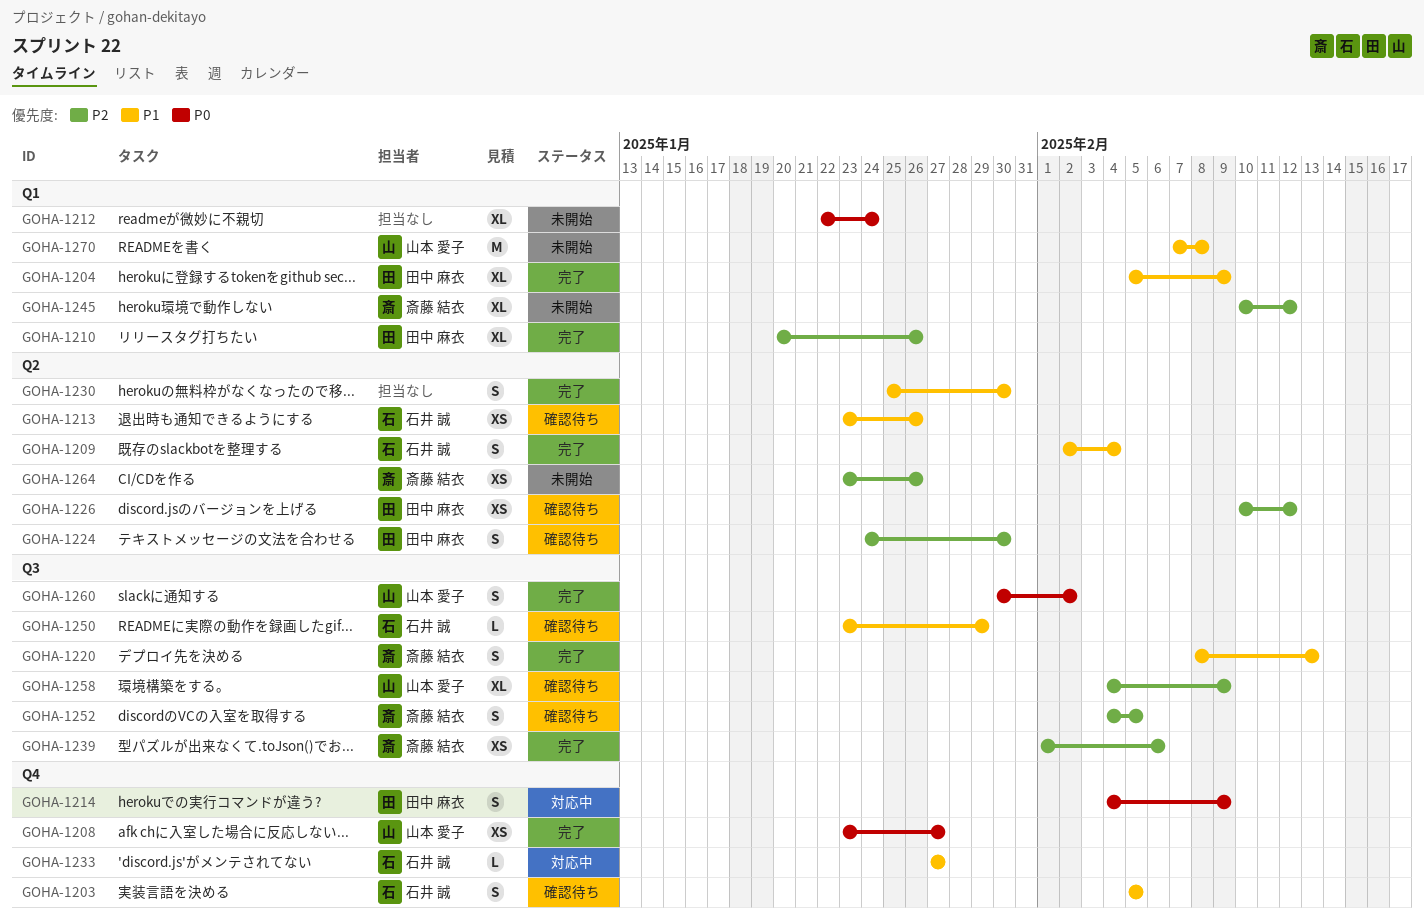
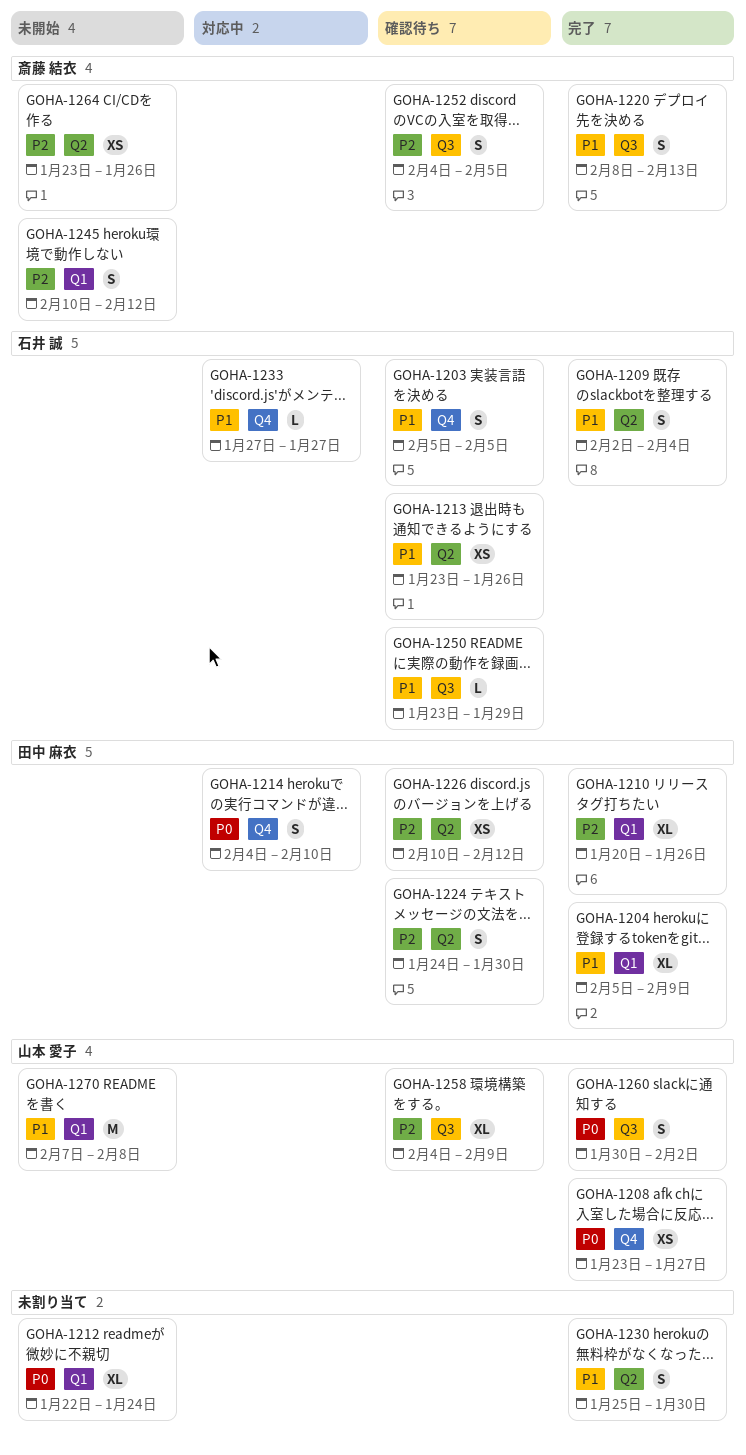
GOHA-1214, due: Feb 9 -> Feb 10
GOHA-1239: present -> none
GOHA-1245, estimate: XL -> S

